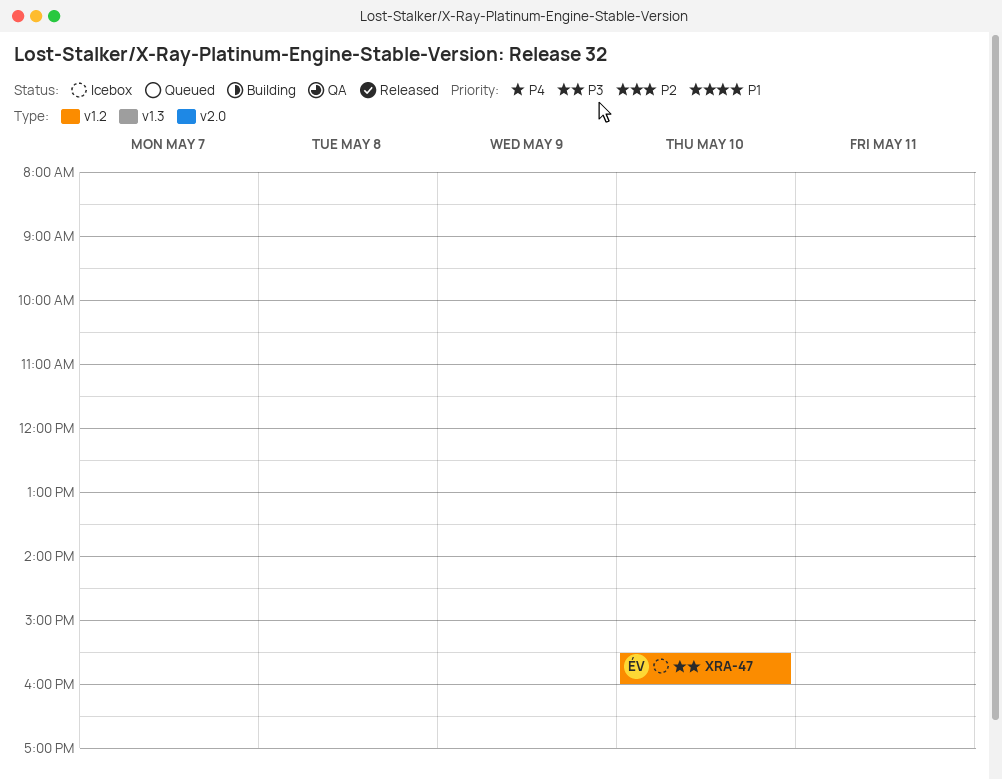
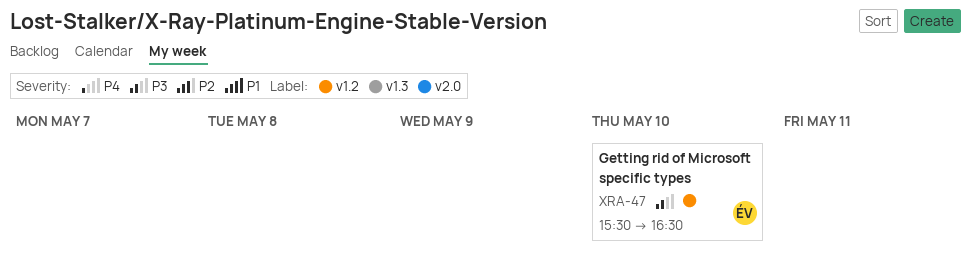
XRA-47, ends: 16:00 -> 16:30

